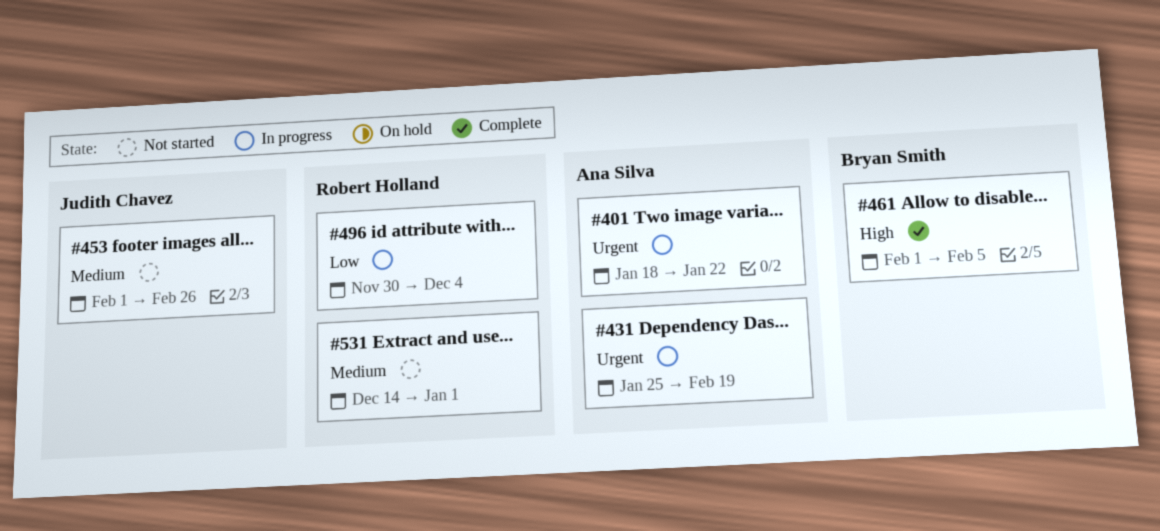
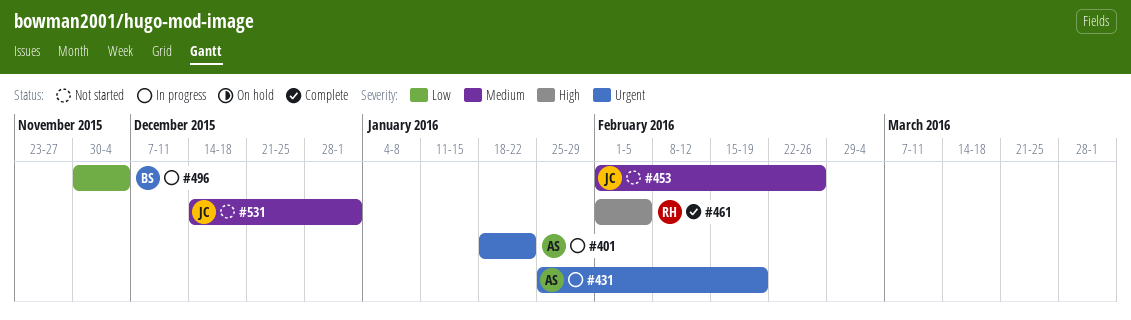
#461, owner: Bryan Smith -> Robert Holland
#496, owner: Robert Holland -> Bryan Smith
#531, owner: Robert Holland -> Judith Chavez

